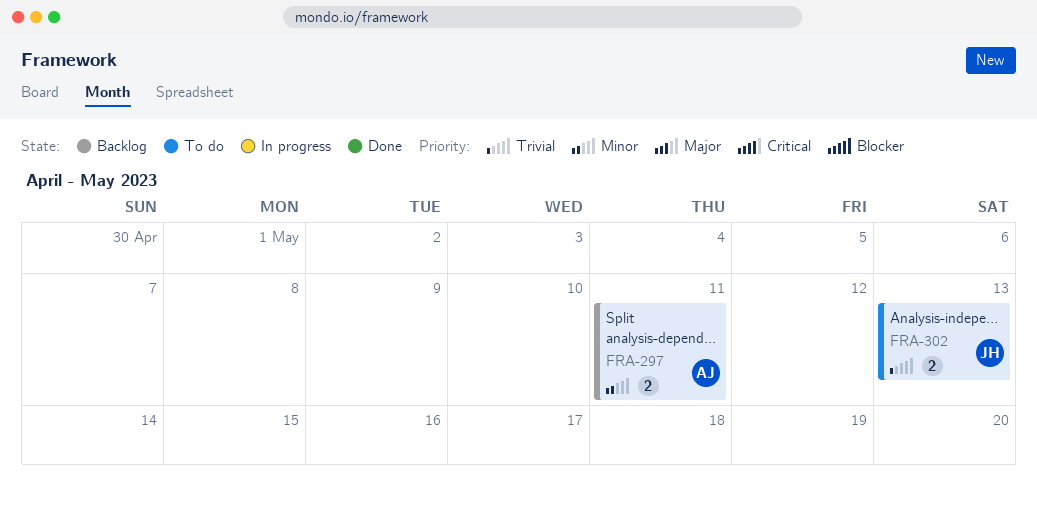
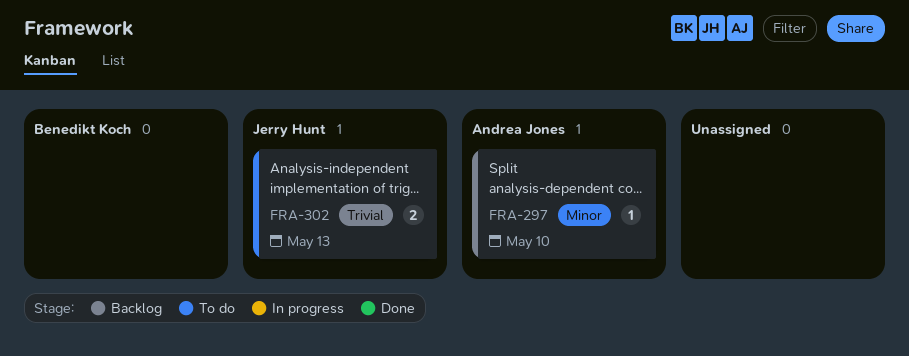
FRA-297, estimate: 2 -> 1
FRA-297, due: May 11 -> May 10

